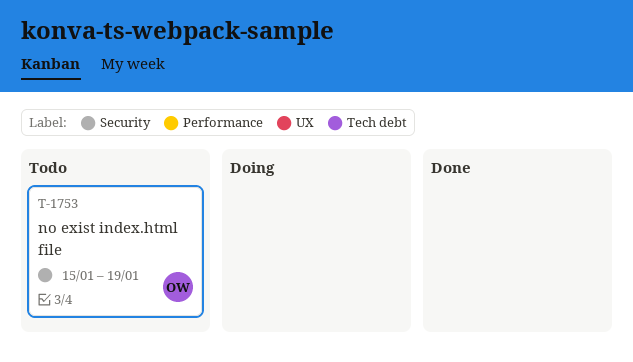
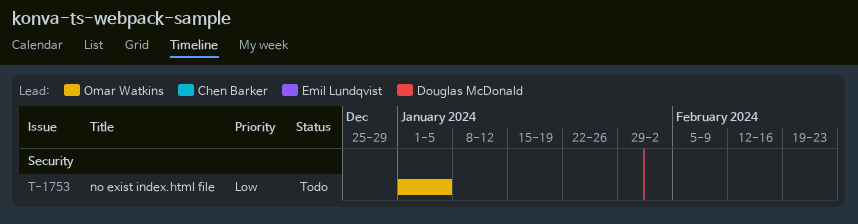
T-1753, start: Jan 15 -> Jan 1
T-1753, due: Jan 19 -> Jan 5

